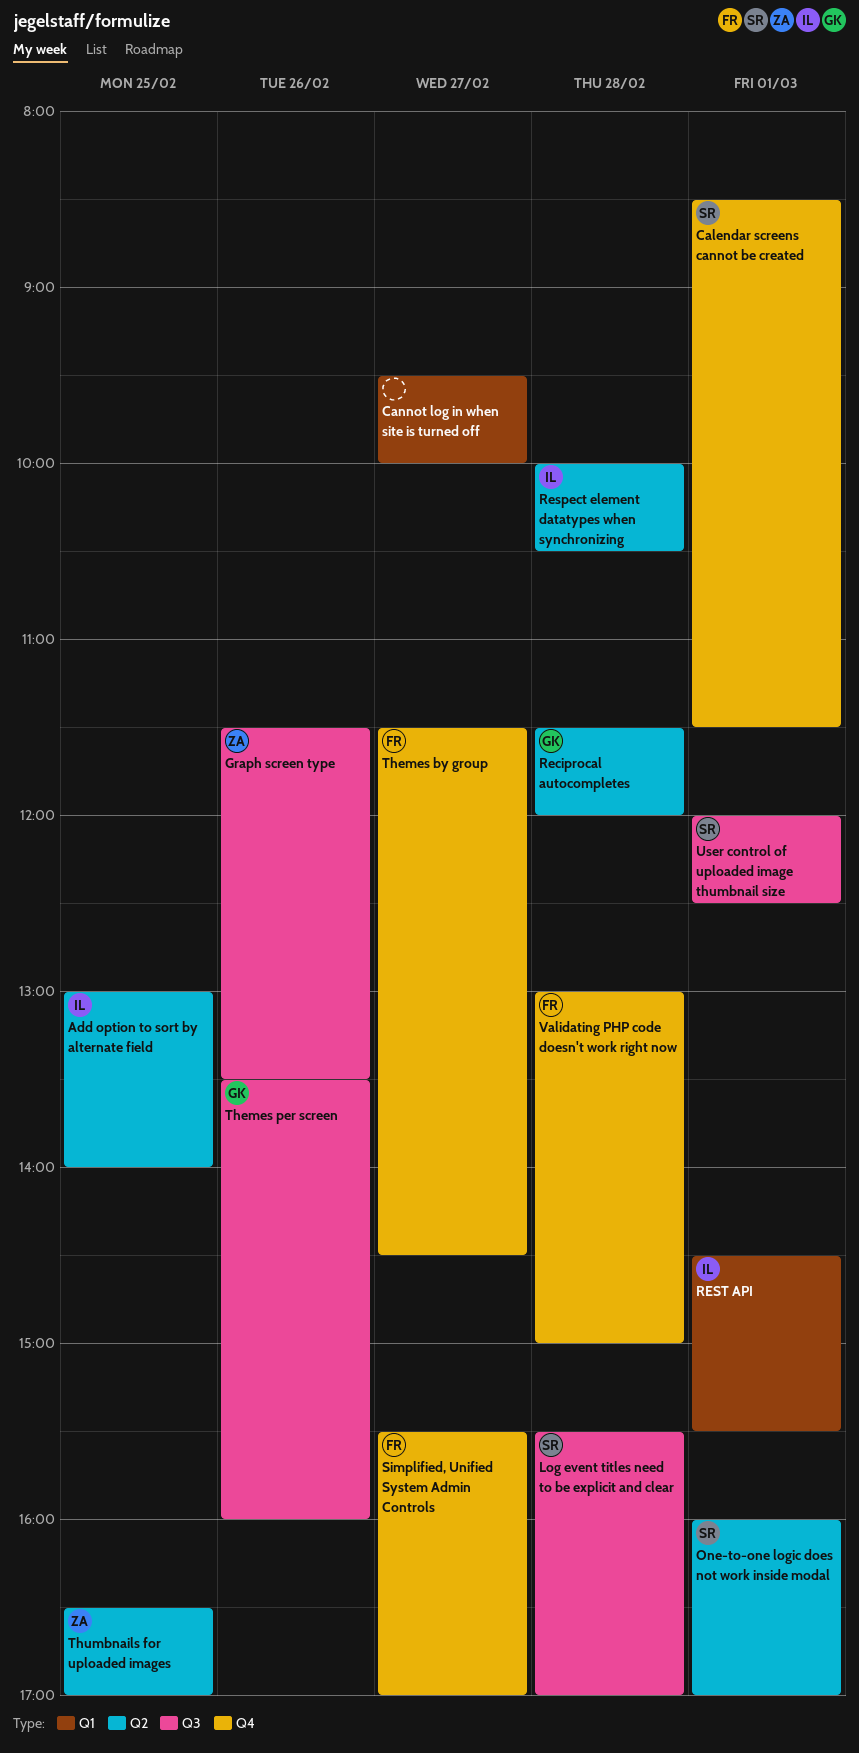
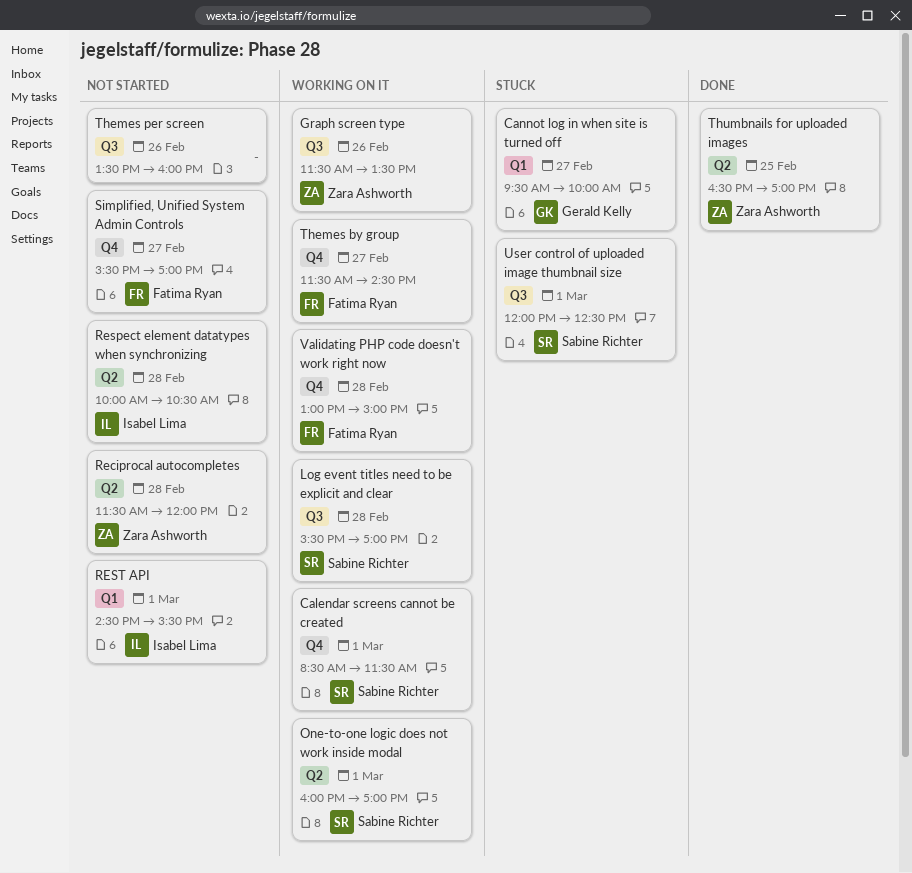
Add option to sort by alternate field: present -> none
Cannot log in when site is turned off, owner: none -> Gerald Kelly
Reciprocal autocompletes, owner: Gerald Kelly -> Zara Ashworth
Themes per screen, owner: Gerald Kelly -> none

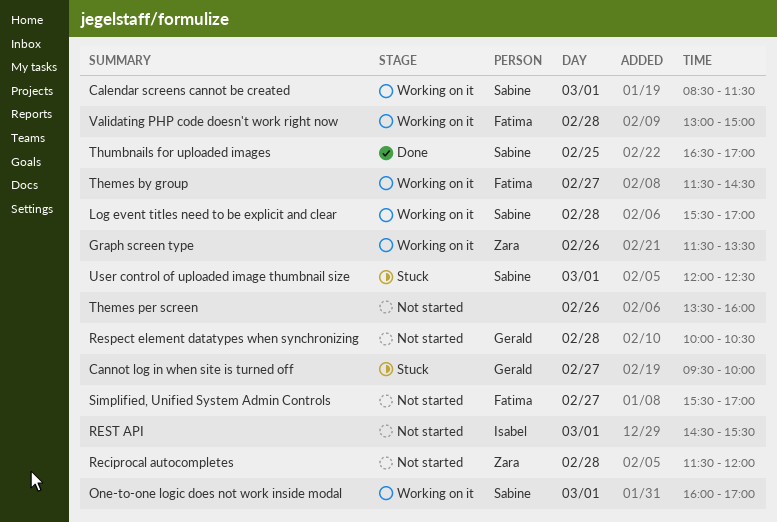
Respect element datatypes when synchronizing, owner: Isabel Lima -> Gerald Kelly
Thumbnails for uploaded images, owner: Zara Ashworth -> Sabine Richter

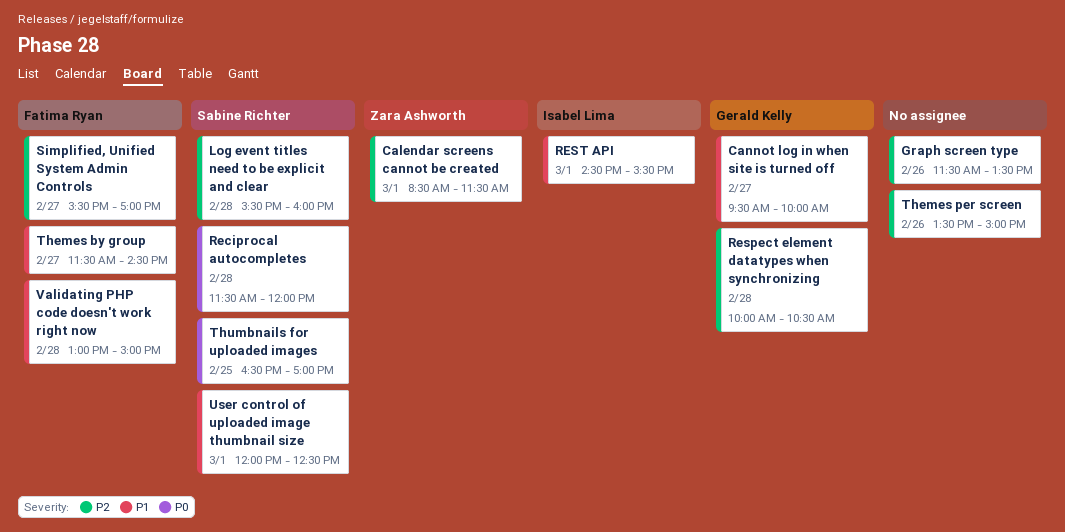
Calendar screens cannot be created, owner: Sabine Richter -> Zara Ashworth
Graph screen type, owner: Zara Ashworth -> none
Log event titles need to be explicit and clear, ends: 17:00 -> 16:00
One-to-one logic does not work inside modal: present -> none
Reciprocal autocompletes, owner: Zara Ashworth -> Sabine Richter
Themes per screen, ends: 16:00 -> 15:00

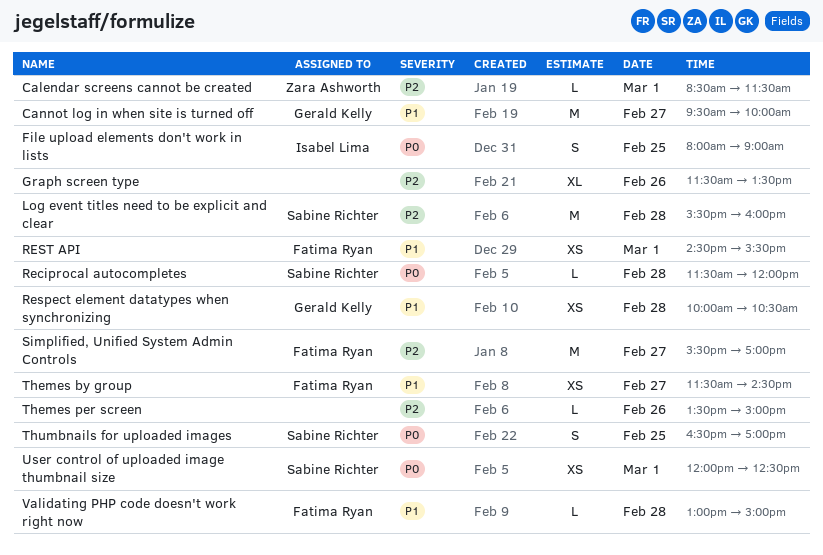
File upload elements don't work in lists: none -> present
Respect element datatypes when synchronizing, priority: P2 -> P1
REST API, owner: Isabel Lima -> Fatima Ryan
User control of uploaded image thumbnail size, priority: P1 -> P0

